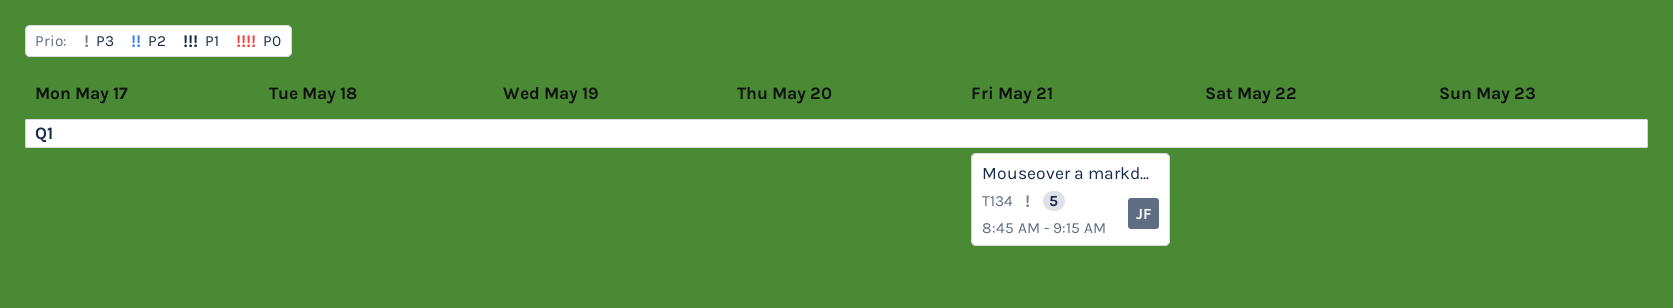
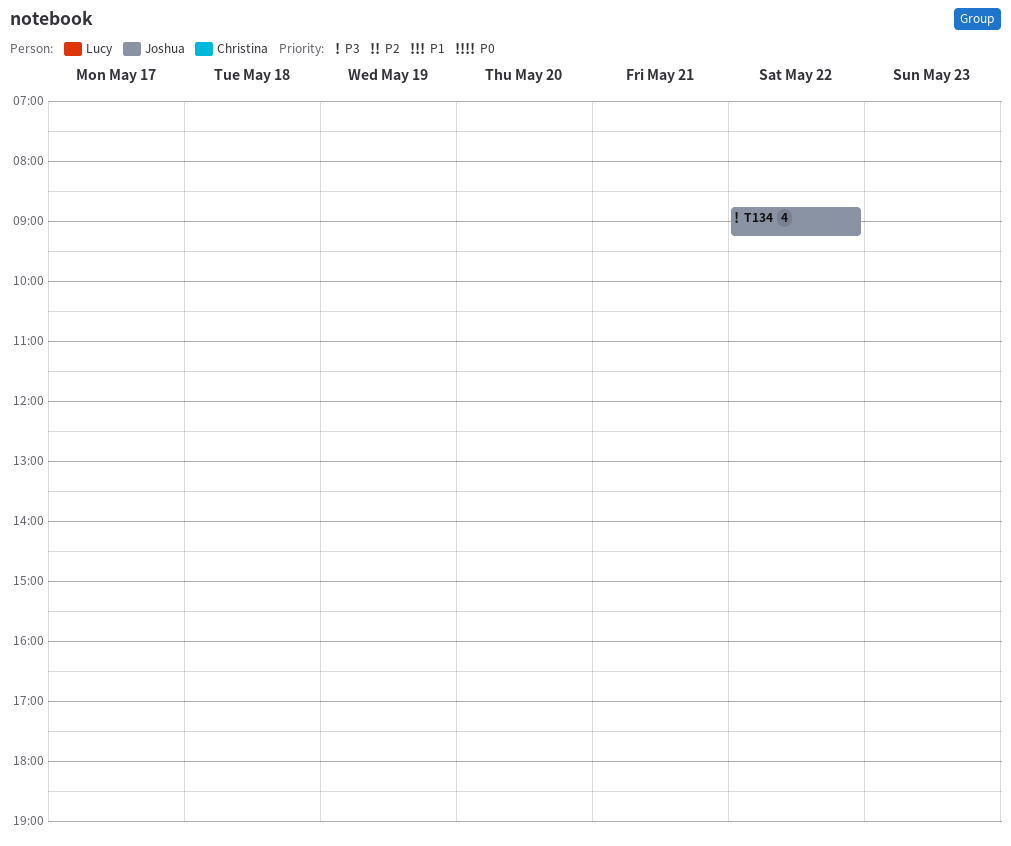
T134, estimate: 5 -> 4
T134, day: May 21 -> May 22

